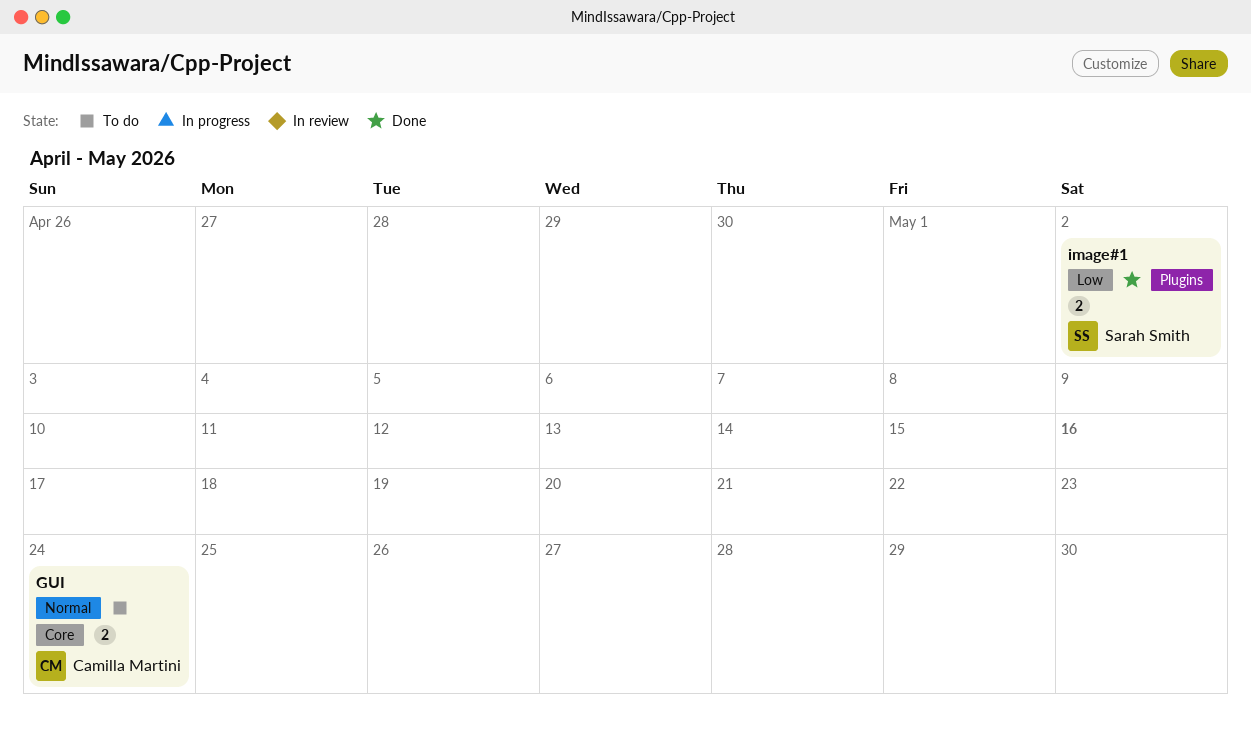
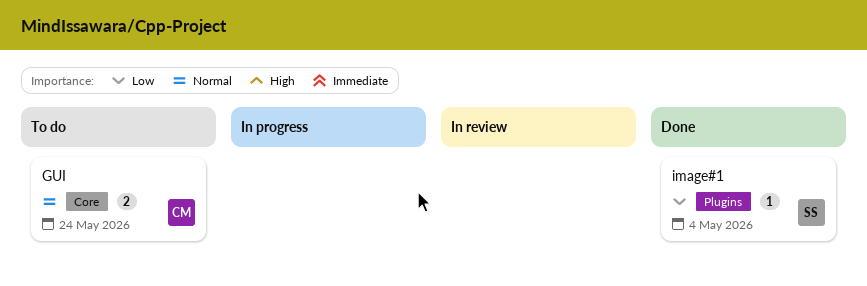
image#1, estimate: 2 -> 1
image#1, due: May 2 -> May 4

